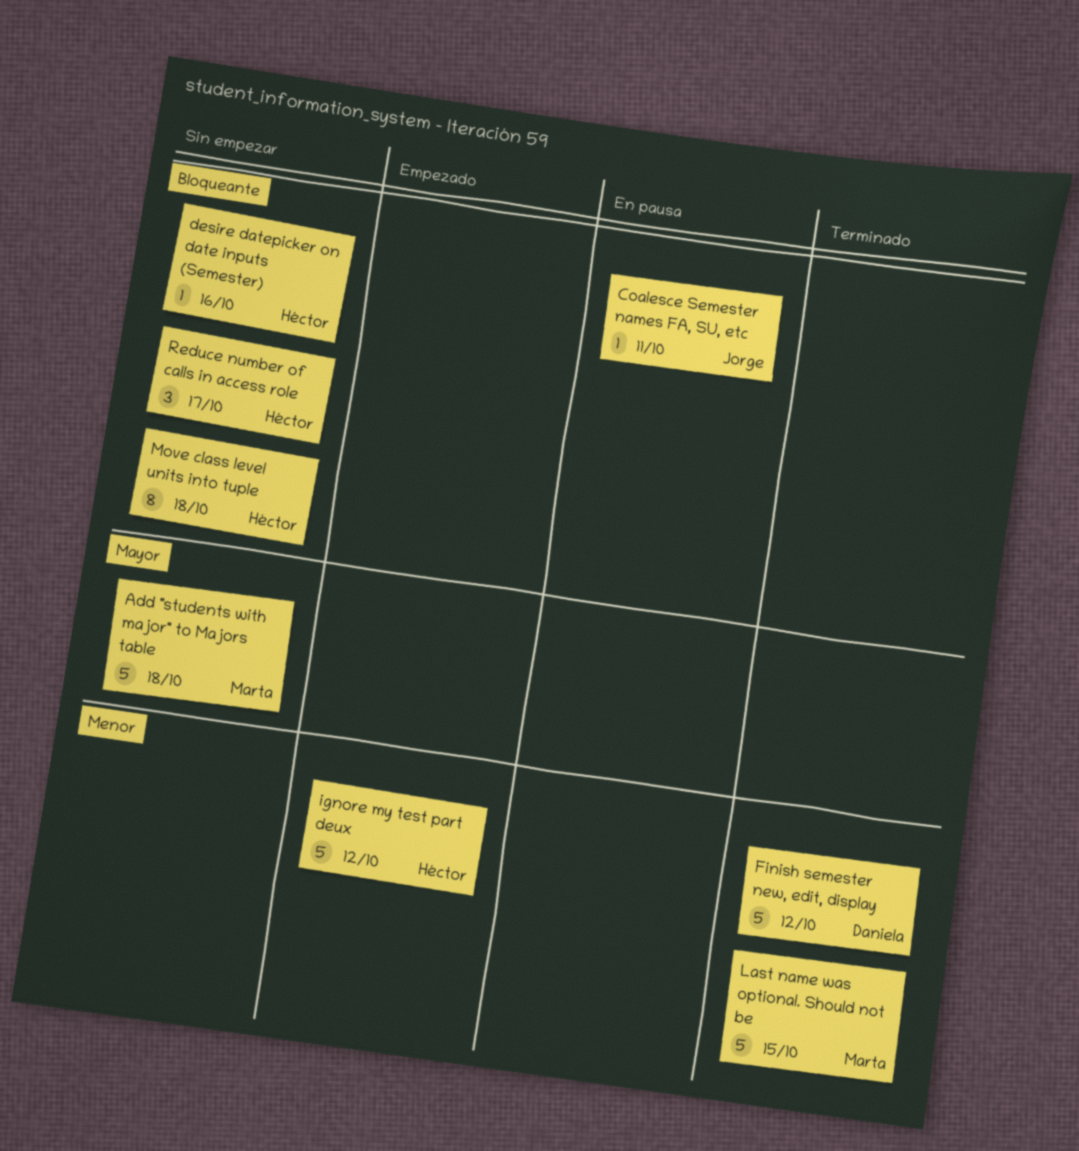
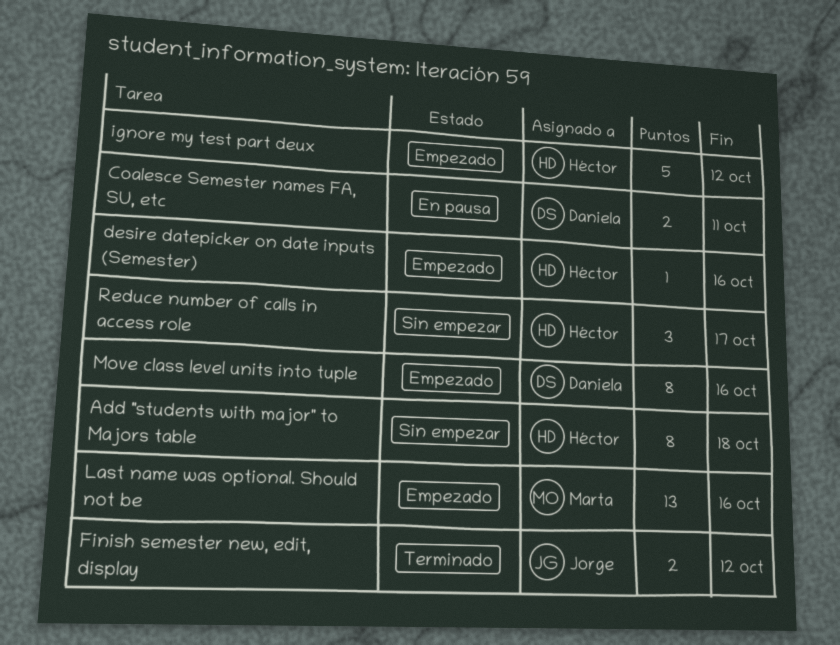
Add "students with major" to Majors table, owner: Marta -> Héctor
Add "students with major" to Majors table, estimate: 5 -> 8
Coalesce Semester names FA, SU, etc, owner: Jorge -> Daniela
Coalesce Semester names FA, SU, etc, estimate: 1 -> 2
desire datepicker on date inputs (Semester), status: Sin empezar -> Empezado
Finish semester new, edit, display, owner: Daniela -> Jorge
Finish semester new, edit, display, estimate: 5 -> 2
Last name was optional. Should not be, status: Terminado -> Empezado
Last name was optional. Should not be, estimate: 5 -> 13
Last name was optional. Should not be, due: Oct 15 -> Oct 16
Move class level units into tuple, status: Sin empezar -> Empezado
Move class level units into tuple, owner: Héctor -> Daniela
Move class level units into tuple, due: Oct 18 -> Oct 16

